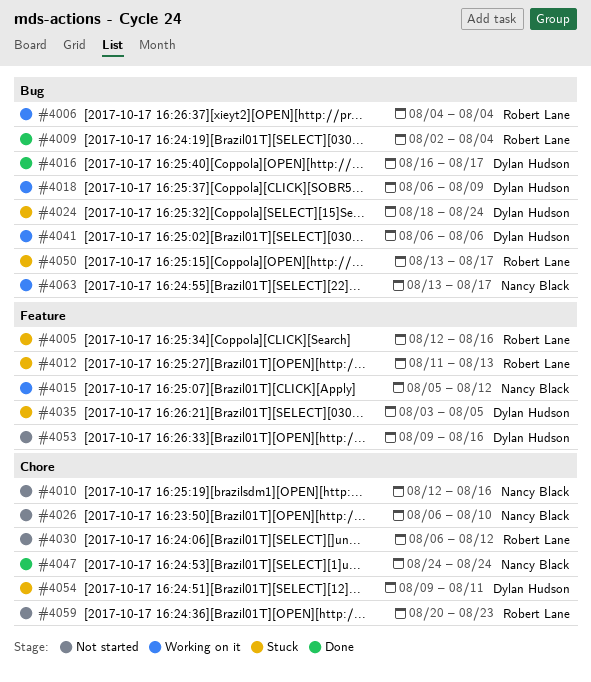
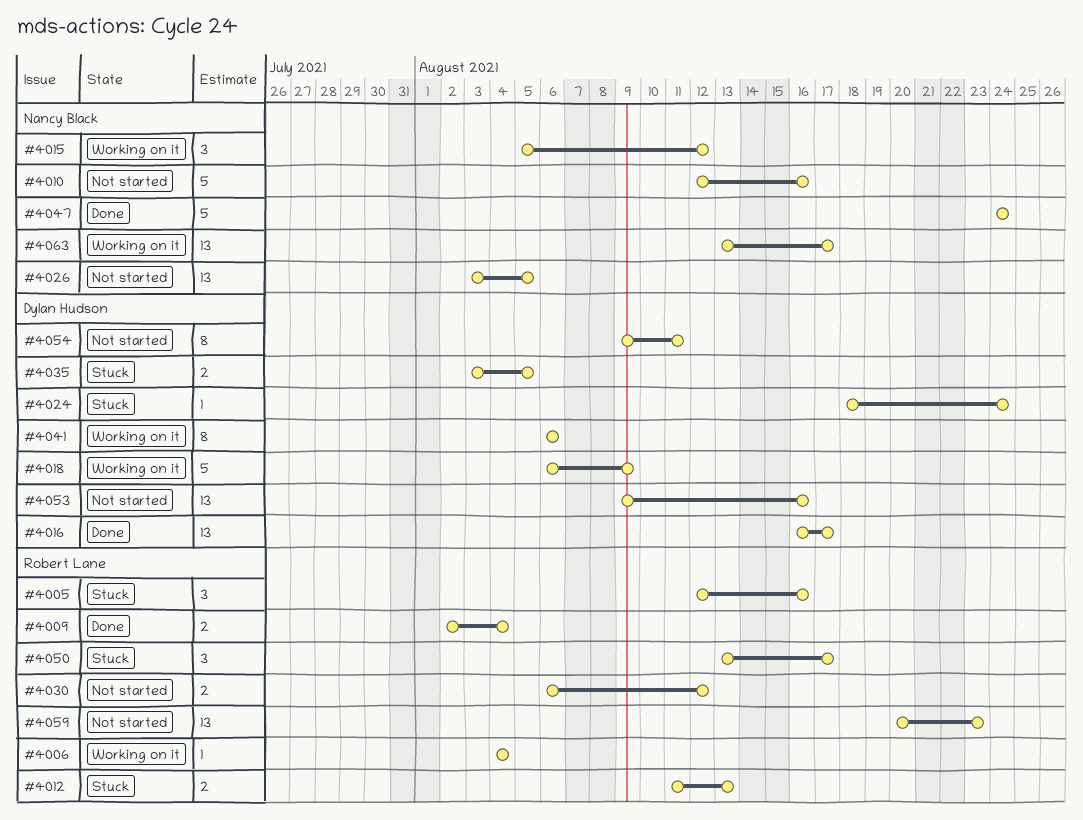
#4026, start: Aug 6 -> Aug 3
#4026, due: Aug 10 -> Aug 5
#4054, status: Stuck -> Not started

